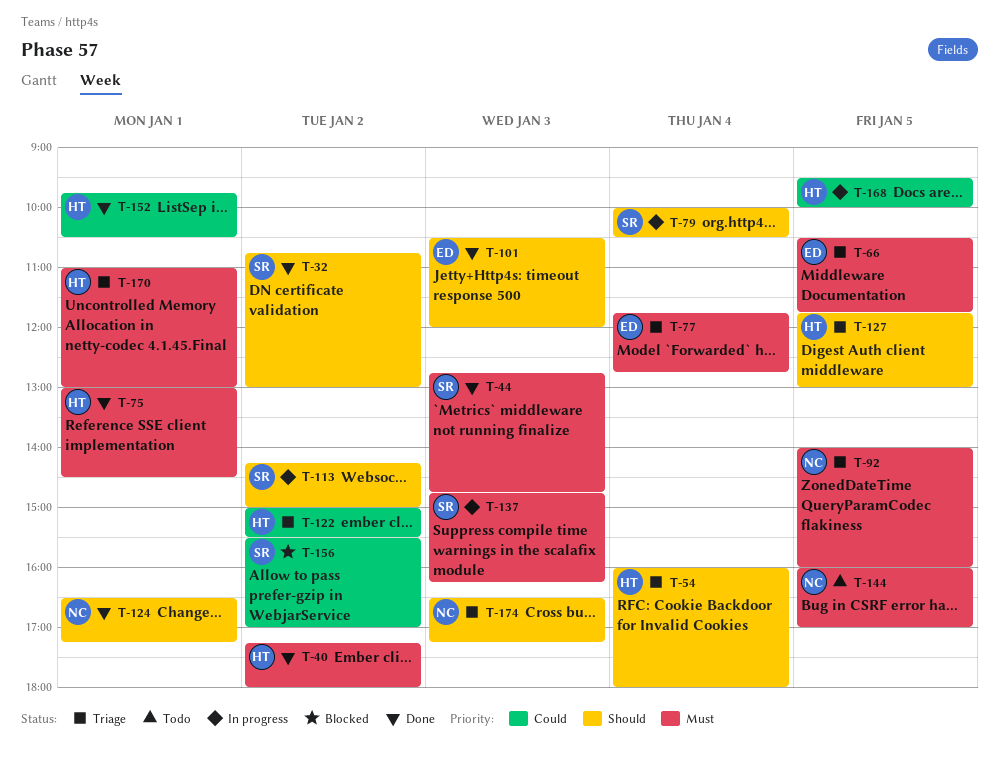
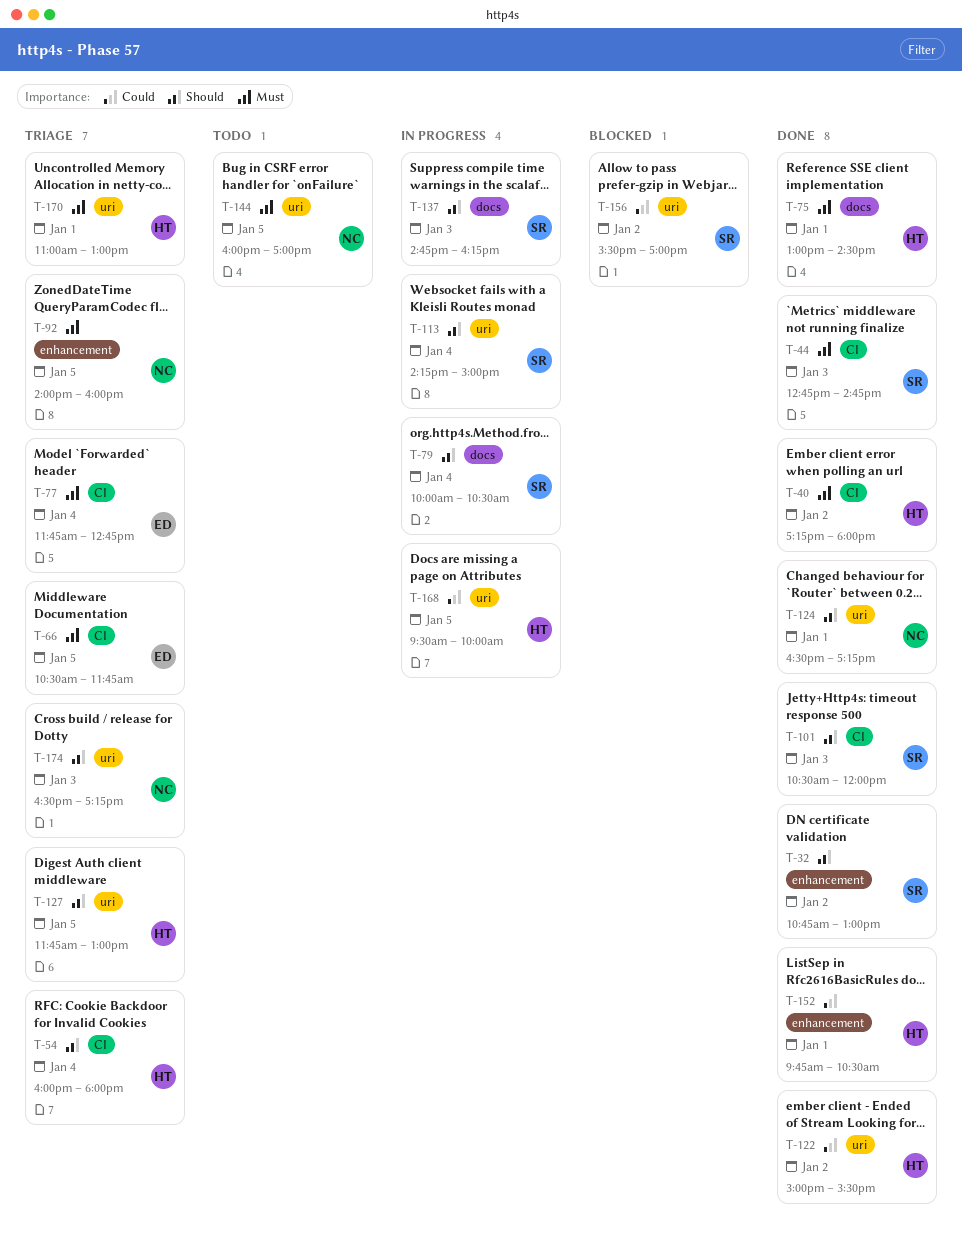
T-101, owner: ED -> SR
T-113, day: Jan 2 -> Jan 4
T-122, status: Triage -> Done
T-137, priority: Must -> Should

